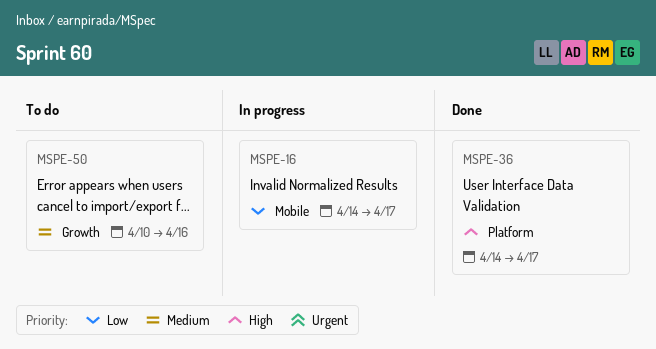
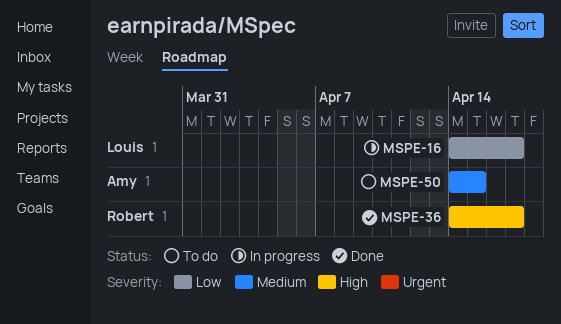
MSPE-50, start: Apr 10 -> Apr 14
MSPE-50, due: Apr 16 -> Apr 15

